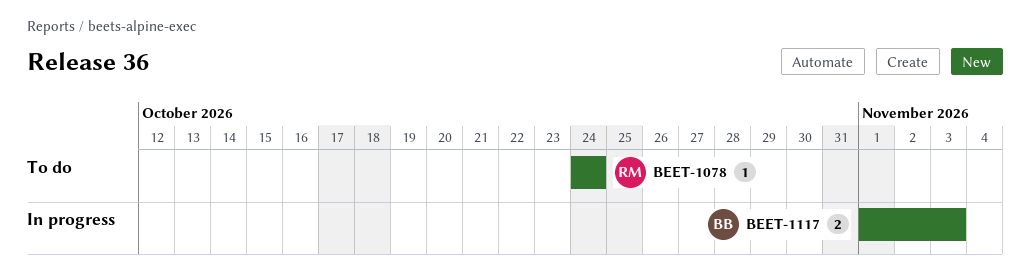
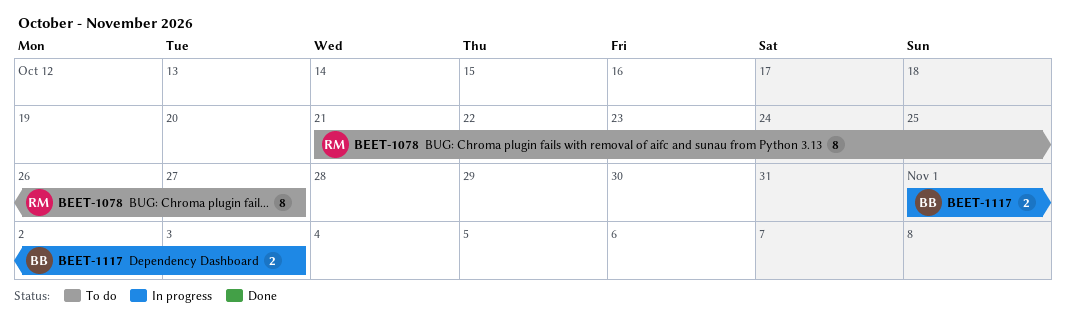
BEET-1078, estimate: 1 -> 8
BEET-1078, start: Oct 24 -> Oct 21
BEET-1078, due: Oct 24 -> Oct 27

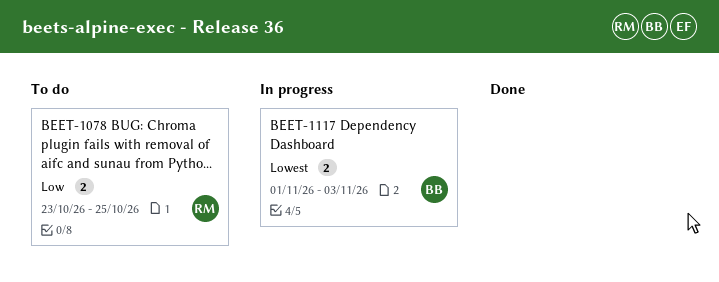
BEET-1078, estimate: 8 -> 2
BEET-1078, start: Oct 21 -> Oct 23
BEET-1078, due: Oct 27 -> Oct 25

